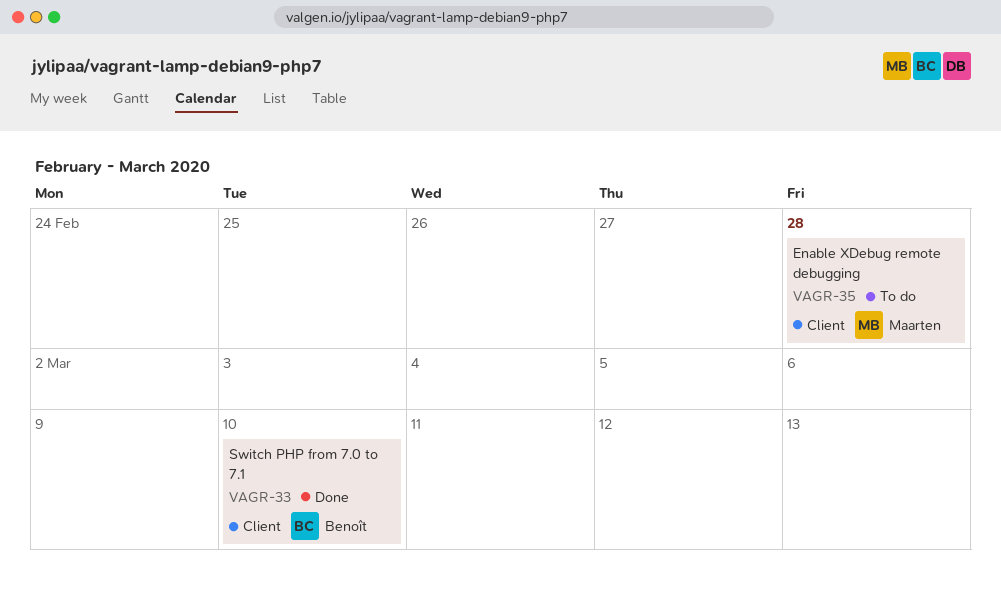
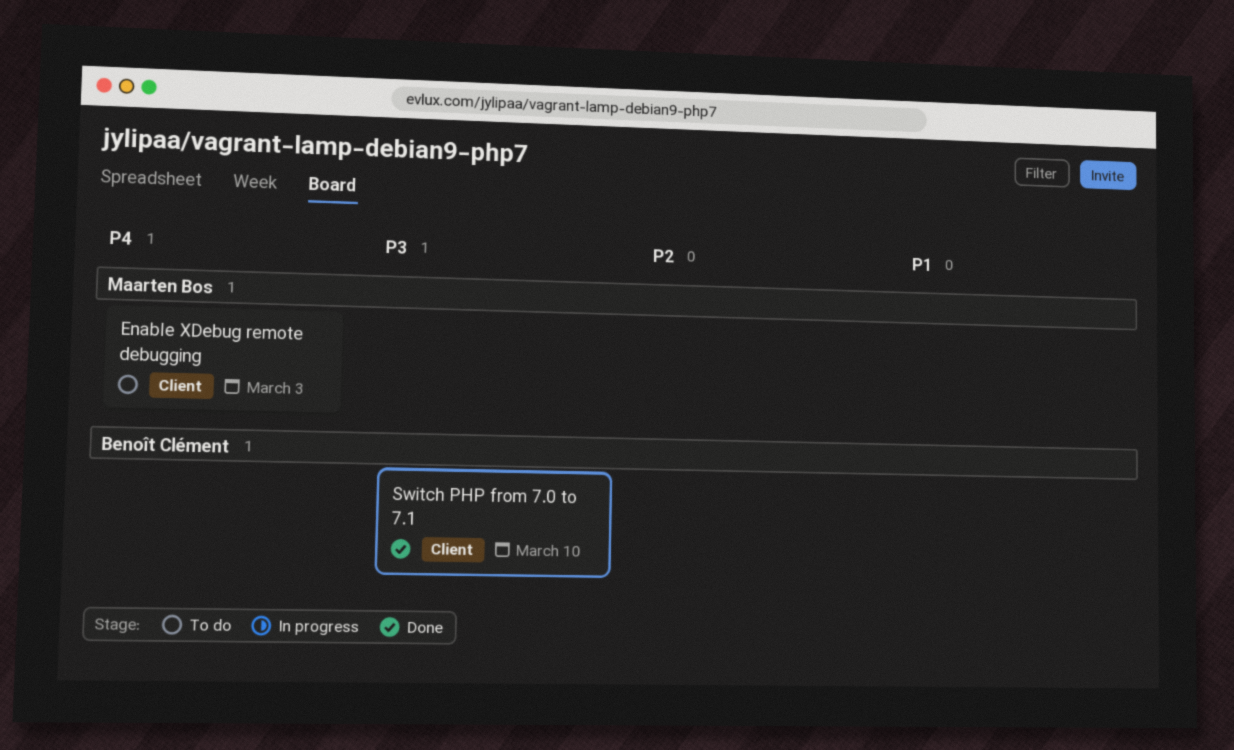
Enable XDebug remote debugging, due: Feb 28 -> Mar 3

